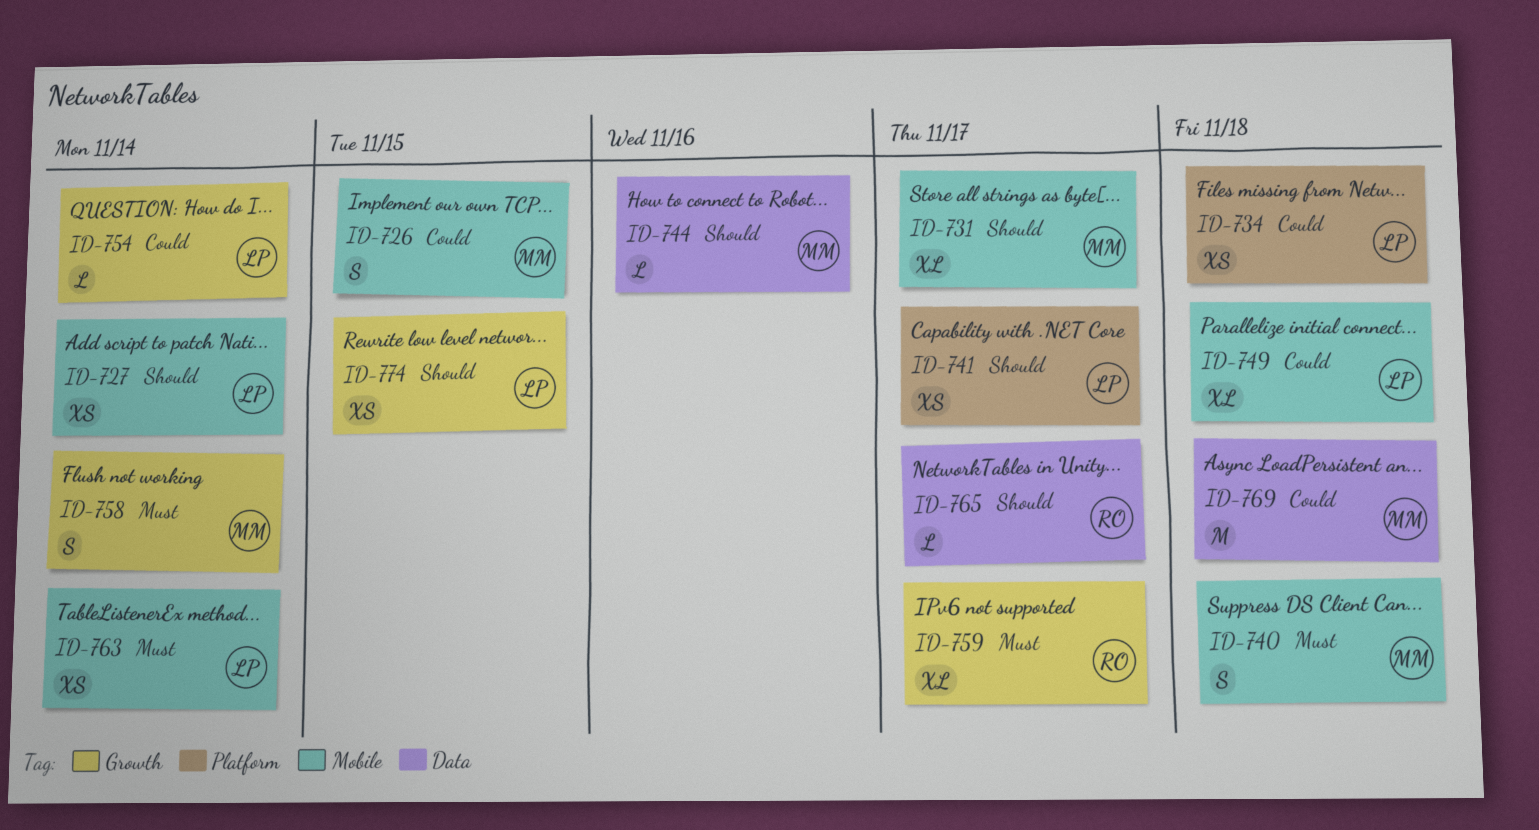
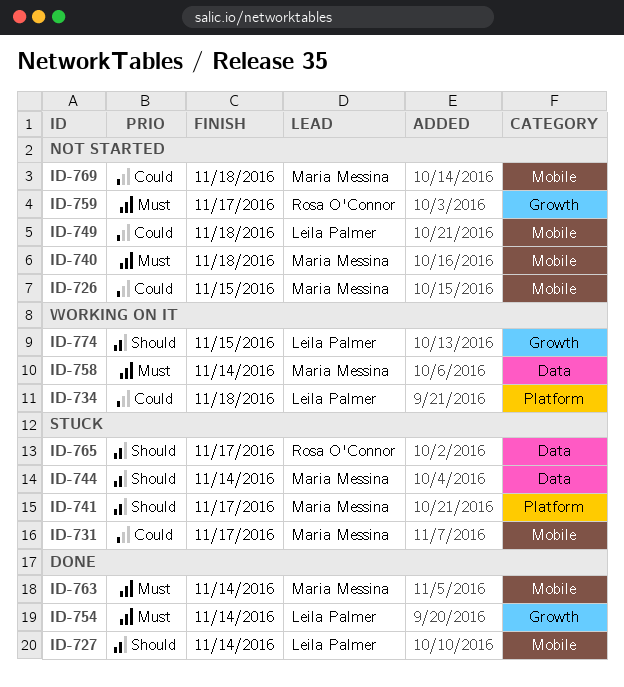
ID-731, priority: Should -> Could
ID-741, owner: Leila Palmer -> Maria Messina
ID-744, due: Nov 16 -> Nov 14
ID-754, priority: Could -> Must
ID-758, label: Growth -> Data
ID-763, owner: Leila Palmer -> Maria Messina
ID-769, label: Data -> Mobile

